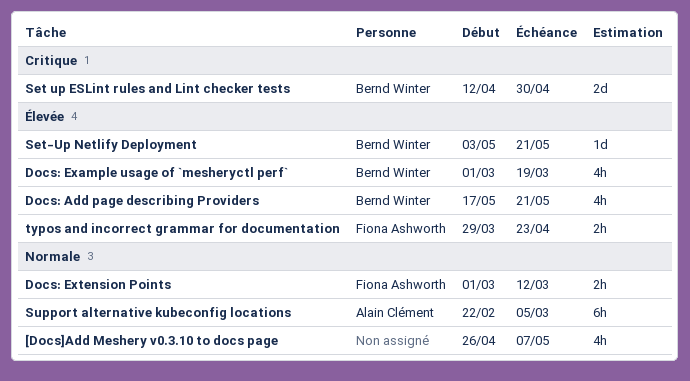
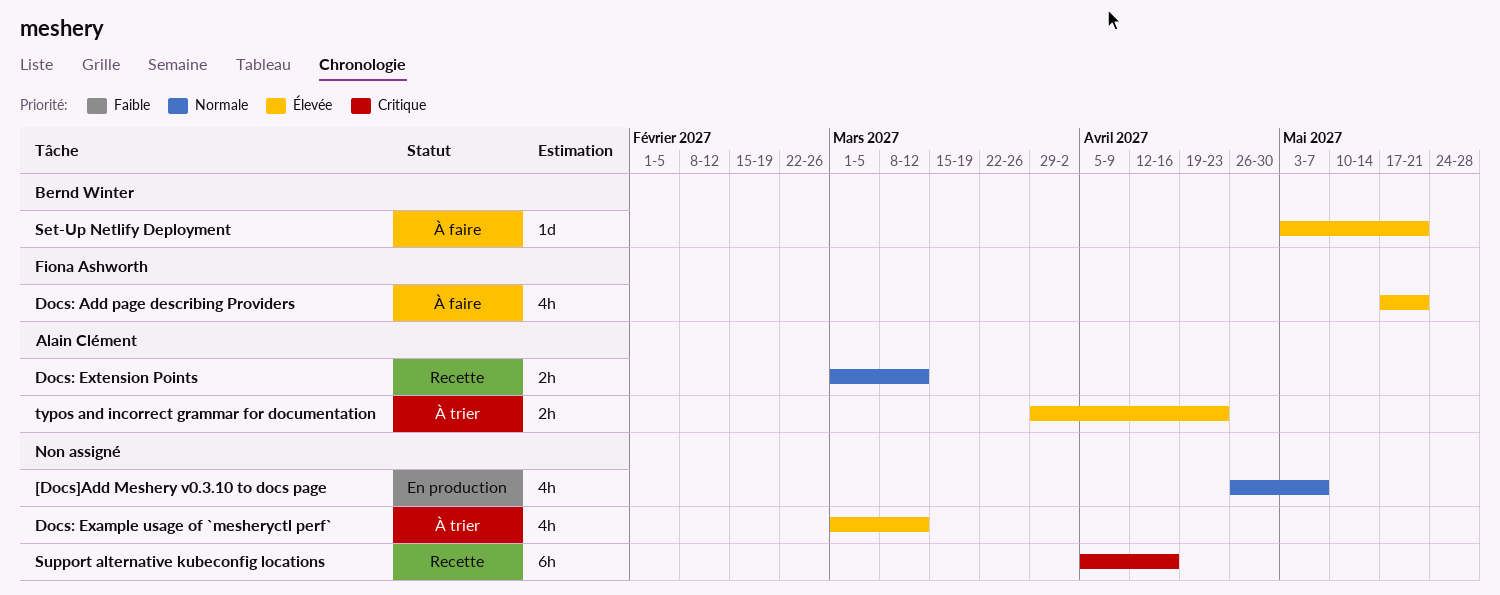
Docs: Add page describing Providers, owner: Bernd Winter -> Fiona Ashworth
Docs: Example usage of `mesheryctl perf`, owner: Bernd Winter -> none
Docs: Example usage of `mesheryctl perf`, due: Mar 19 -> Mar 12
Docs: Extension Points, owner: Fiona Ashworth -> Alain Clément
Set up ESLint rules and Lint checker tests: present -> none
Support alternative kubeconfig locations, owner: Alain Clément -> none
Support alternative kubeconfig locations, priority: Normale -> Critique
Support alternative kubeconfig locations, start: Feb 22 -> Apr 5
Support alternative kubeconfig locations, due: Mar 5 -> Apr 16
typos and incorrect grammar for documentation, owner: Fiona Ashworth -> Alain Clément

